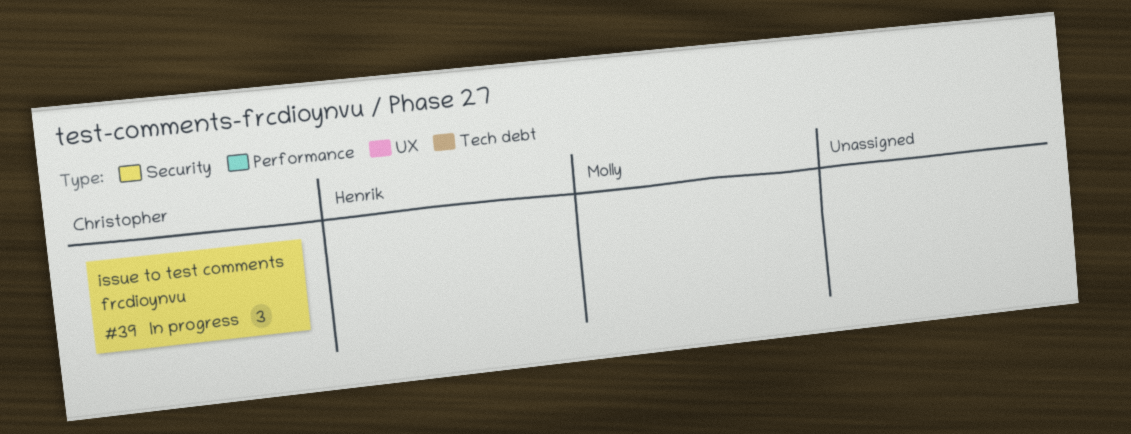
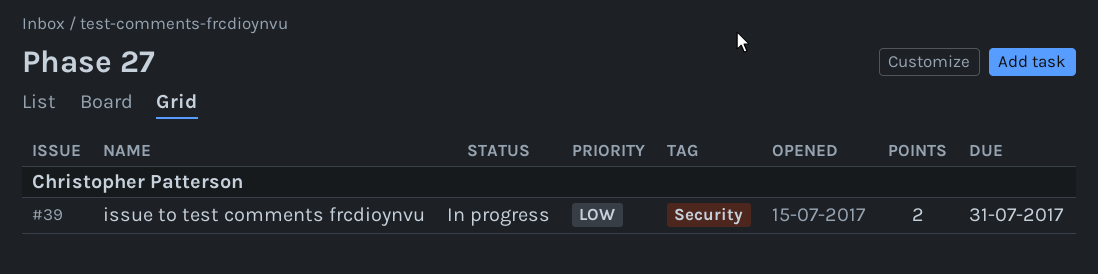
#39, estimate: 3 -> 2

